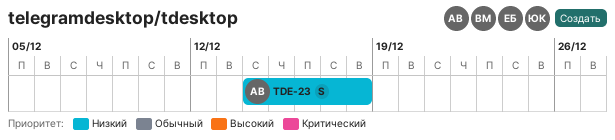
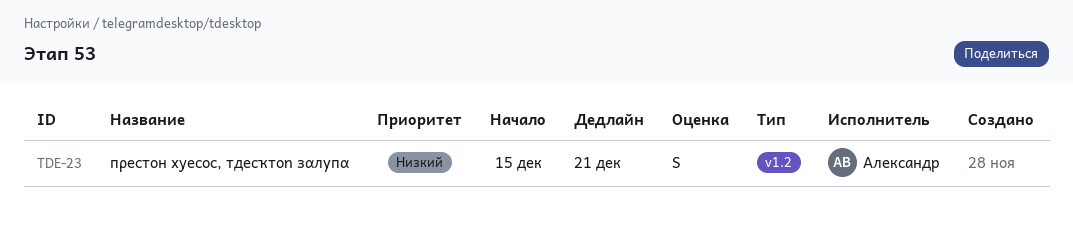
TDE-23, start: Dec 14 -> Dec 15
TDE-23, due: Dec 18 -> Dec 21

